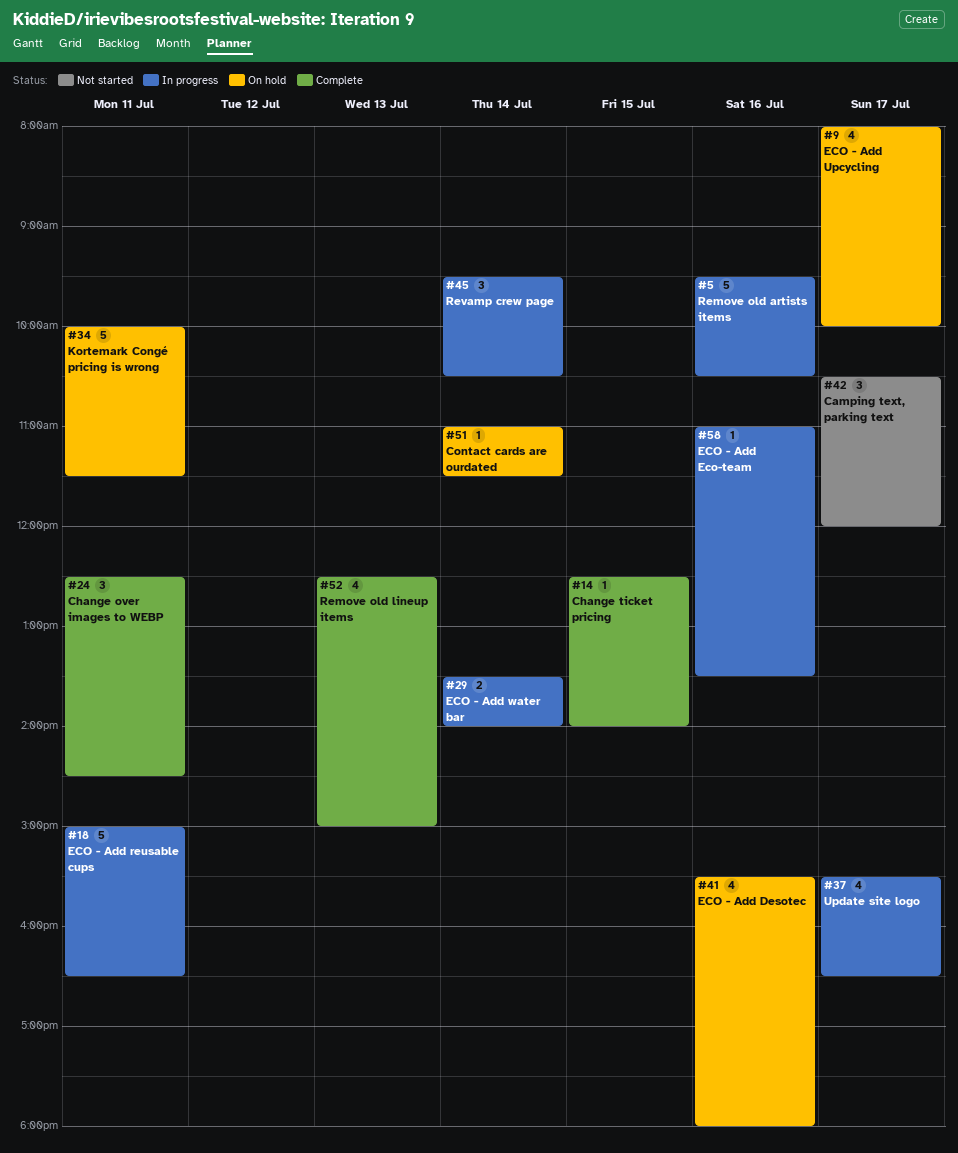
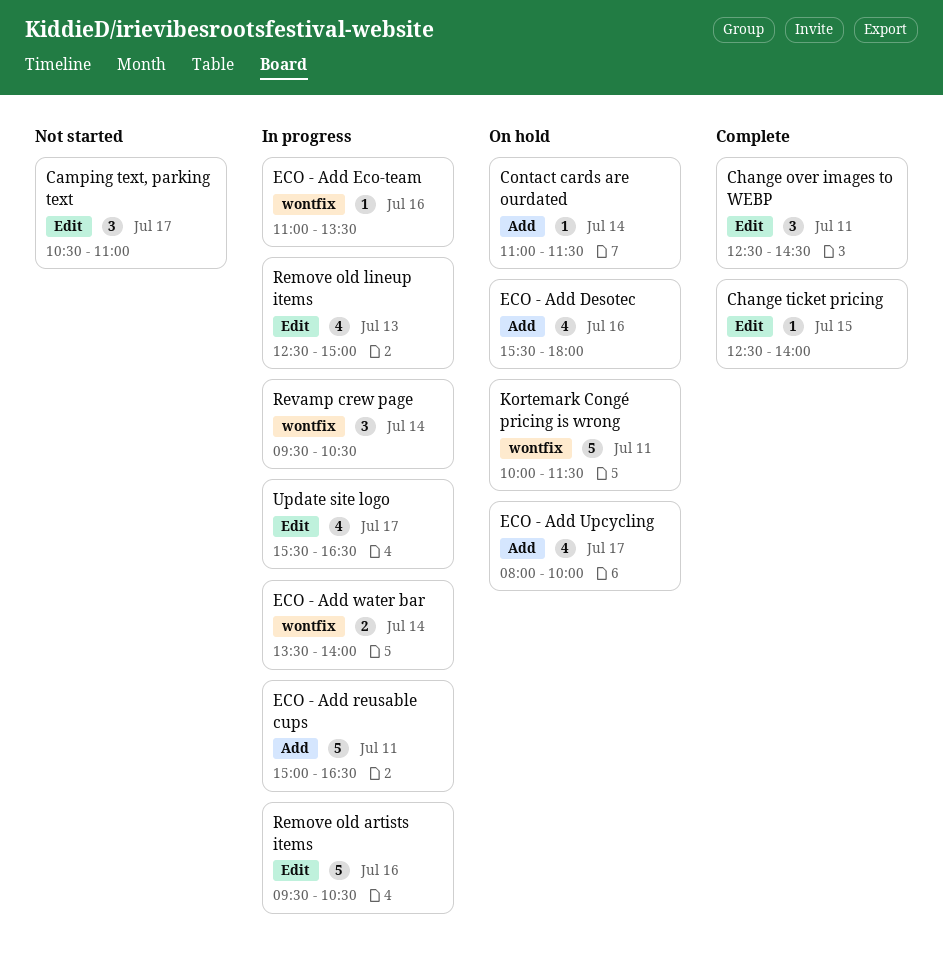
Camping text, parking text, ends: 12:00 -> 11:00
Remove old lineup items, status: Complete -> In progress

